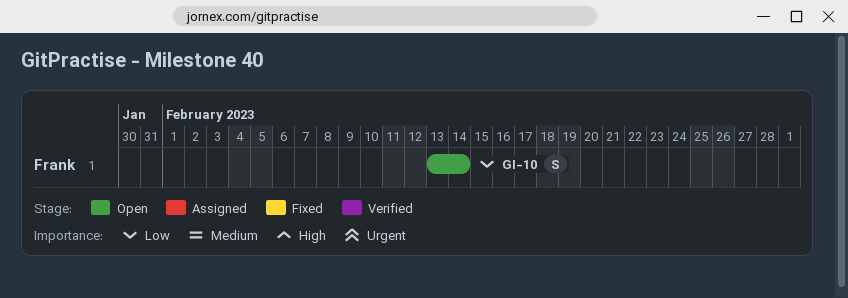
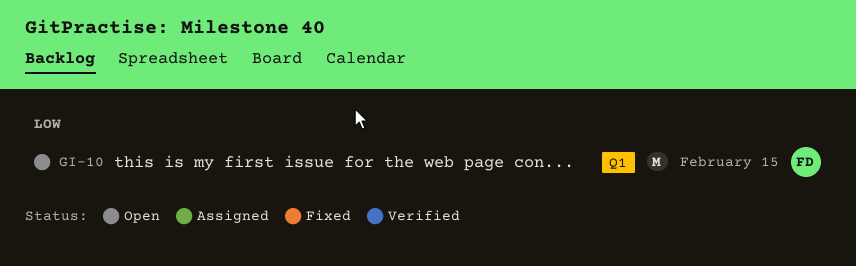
GI-10, estimate: S -> M
GI-10, due: Feb 14 -> Feb 15

